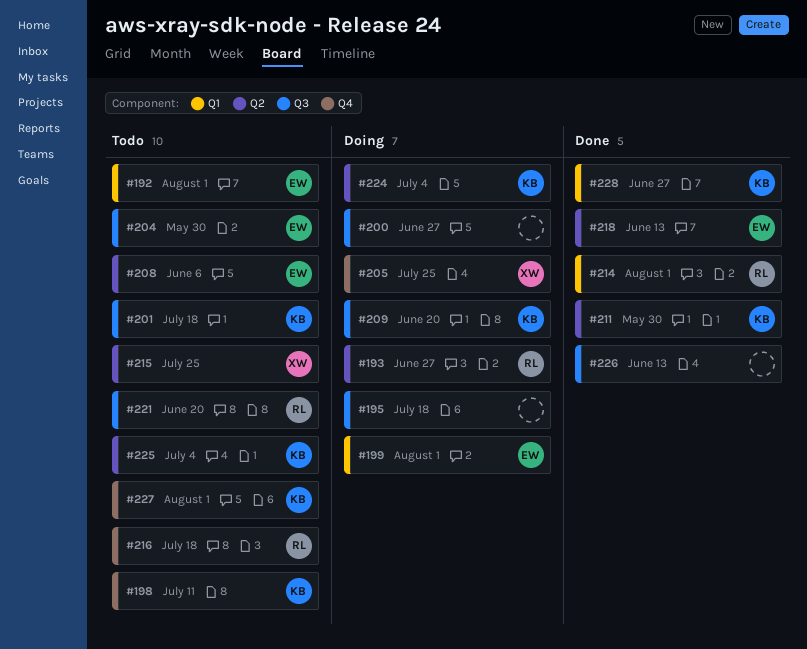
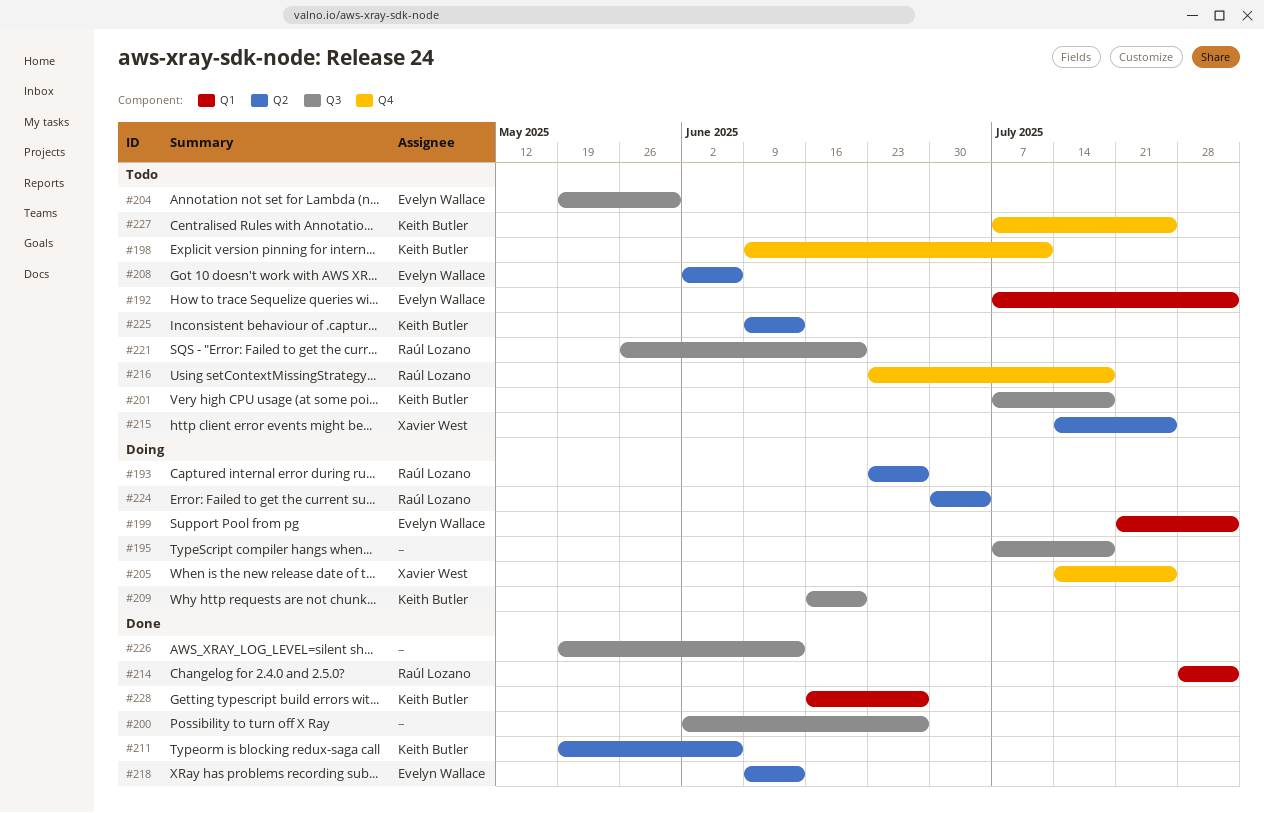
#200, status: Doing -> Done
#211, due: May 30 -> Jun 6
#224, owner: Keith Butler -> Raúl Lozano
#225, due: Jul 4 -> Jun 13
#227, due: Aug 1 -> Jul 25

